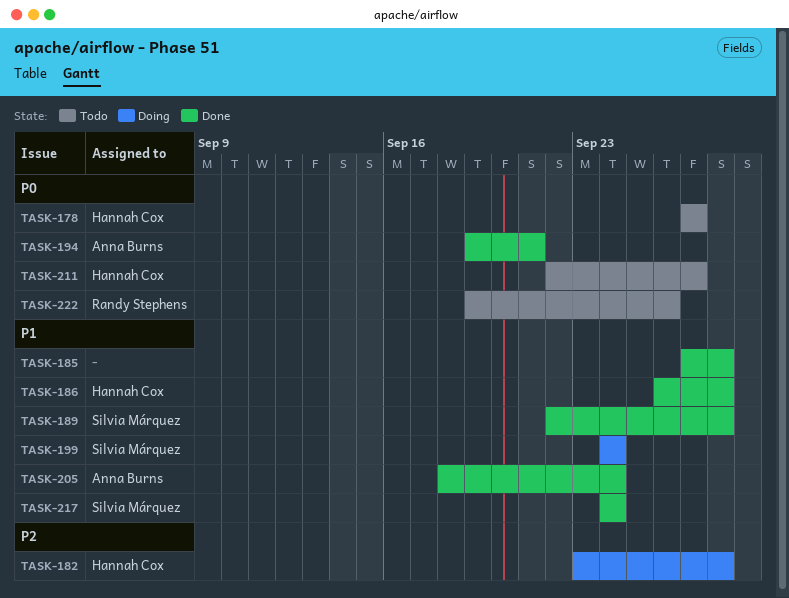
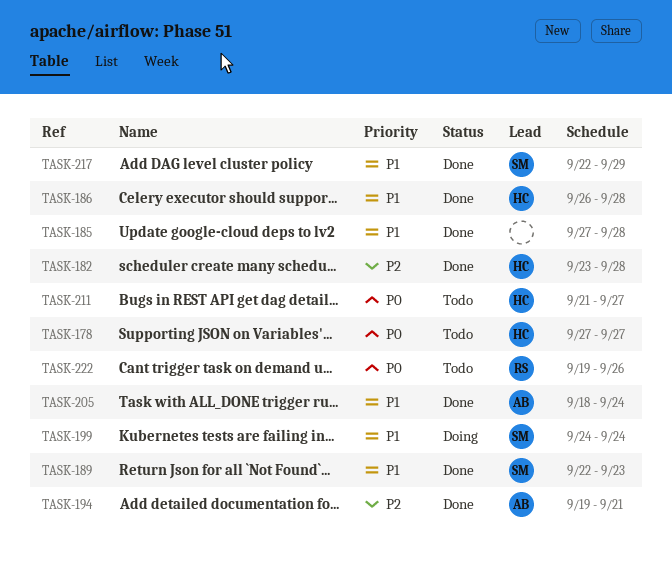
TASK-182, status: Doing -> Done
TASK-189, due: Sep 28 -> Sep 23
TASK-194, priority: P0 -> P2
TASK-211, start: Sep 22 -> Sep 21
TASK-217, start: Sep 24 -> Sep 22
TASK-217, due: Sep 24 -> Sep 29

